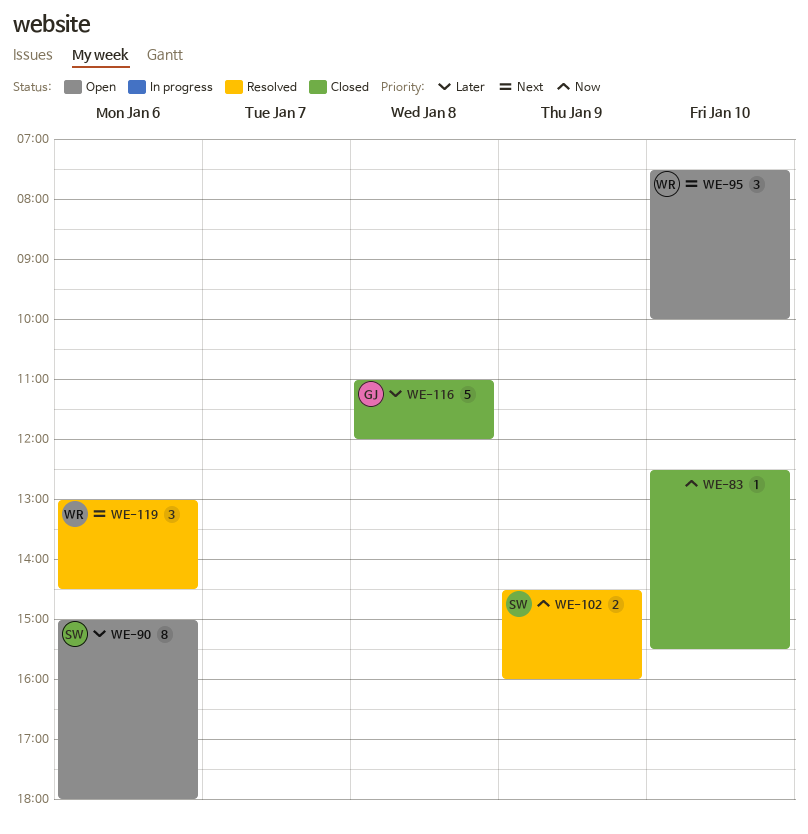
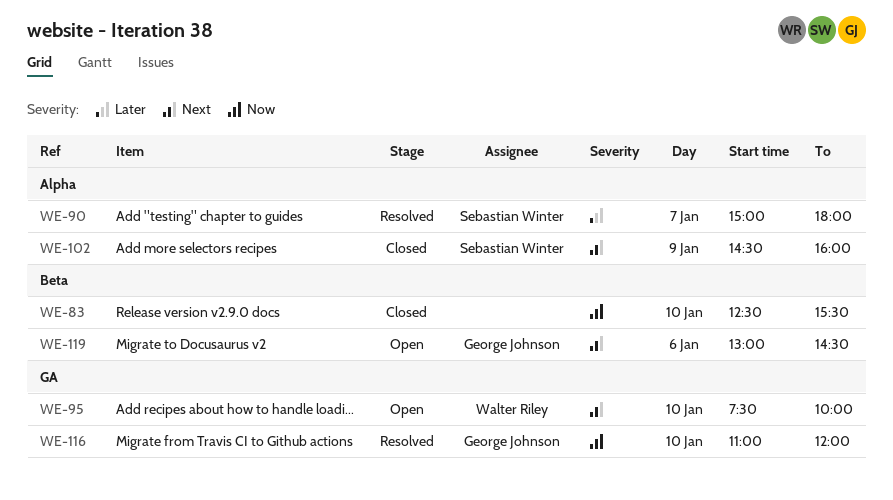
WE-90, status: Open -> Resolved
WE-90, day: Jan 6 -> Jan 7
WE-102, status: Resolved -> Closed
WE-102, priority: Now -> Next
WE-116, status: Closed -> Resolved
WE-116, priority: Later -> Now
WE-116, day: Jan 8 -> Jan 10
WE-119, status: Resolved -> Open
WE-119, owner: Walter Riley -> George Johnson

